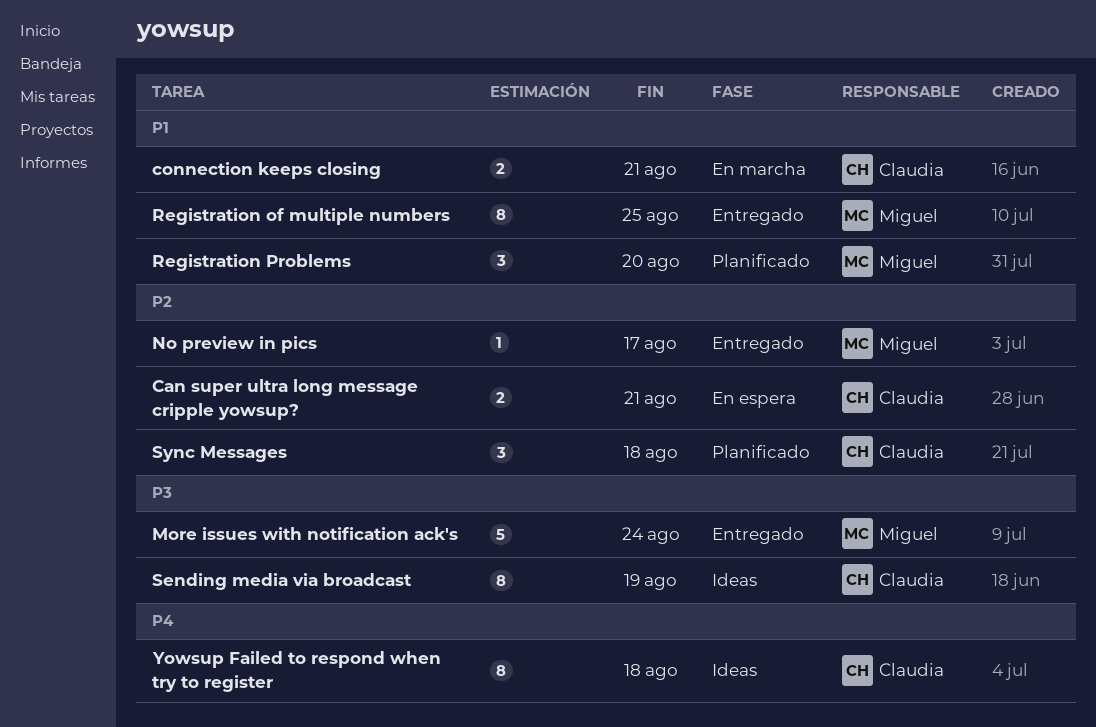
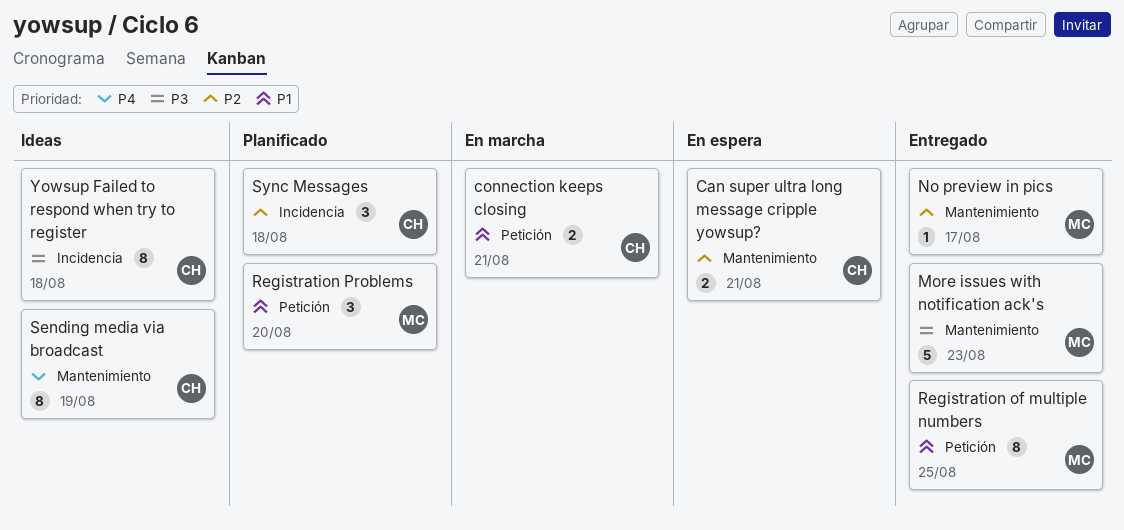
More issues with notification ack's, due: Aug 24 -> Aug 23
Sending media via broadcast, priority: P3 -> P4
Yowsup Failed to respond when try to register, priority: P4 -> P3

